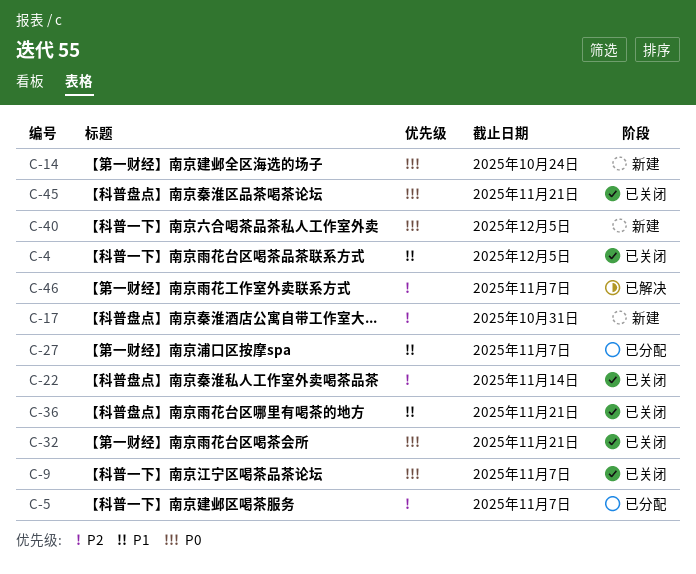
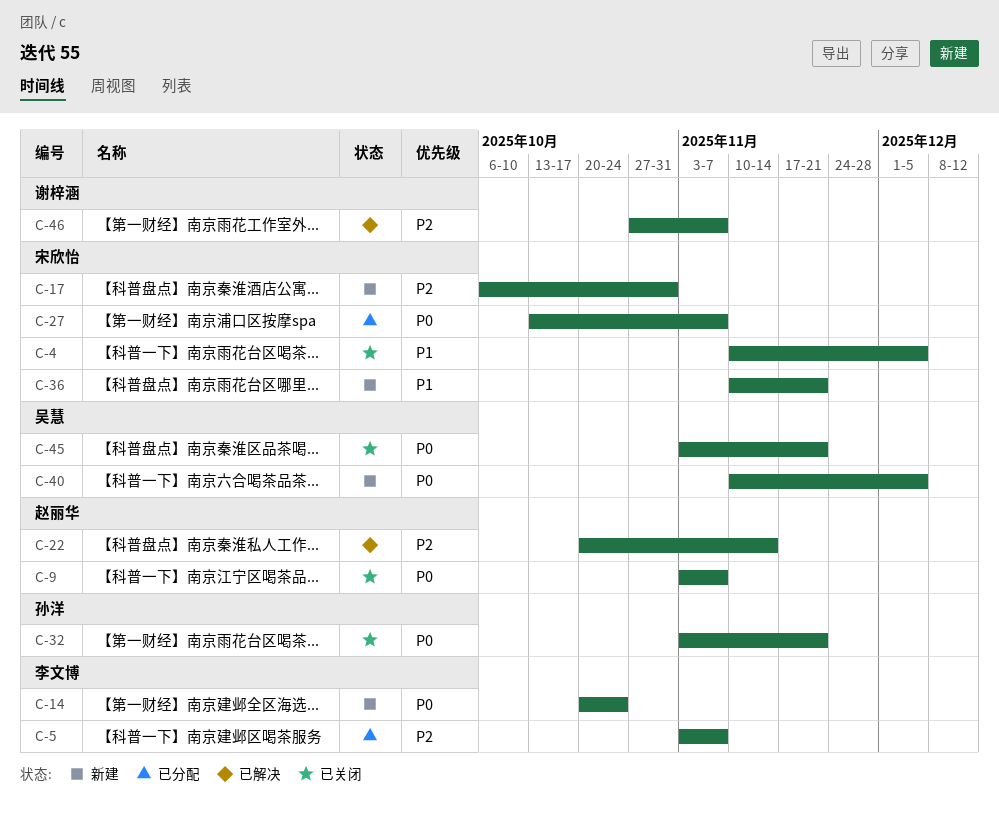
C-22, status: 已关闭 -> 已解决
C-27, priority: P1 -> P0
C-36, status: 已关闭 -> 新建

